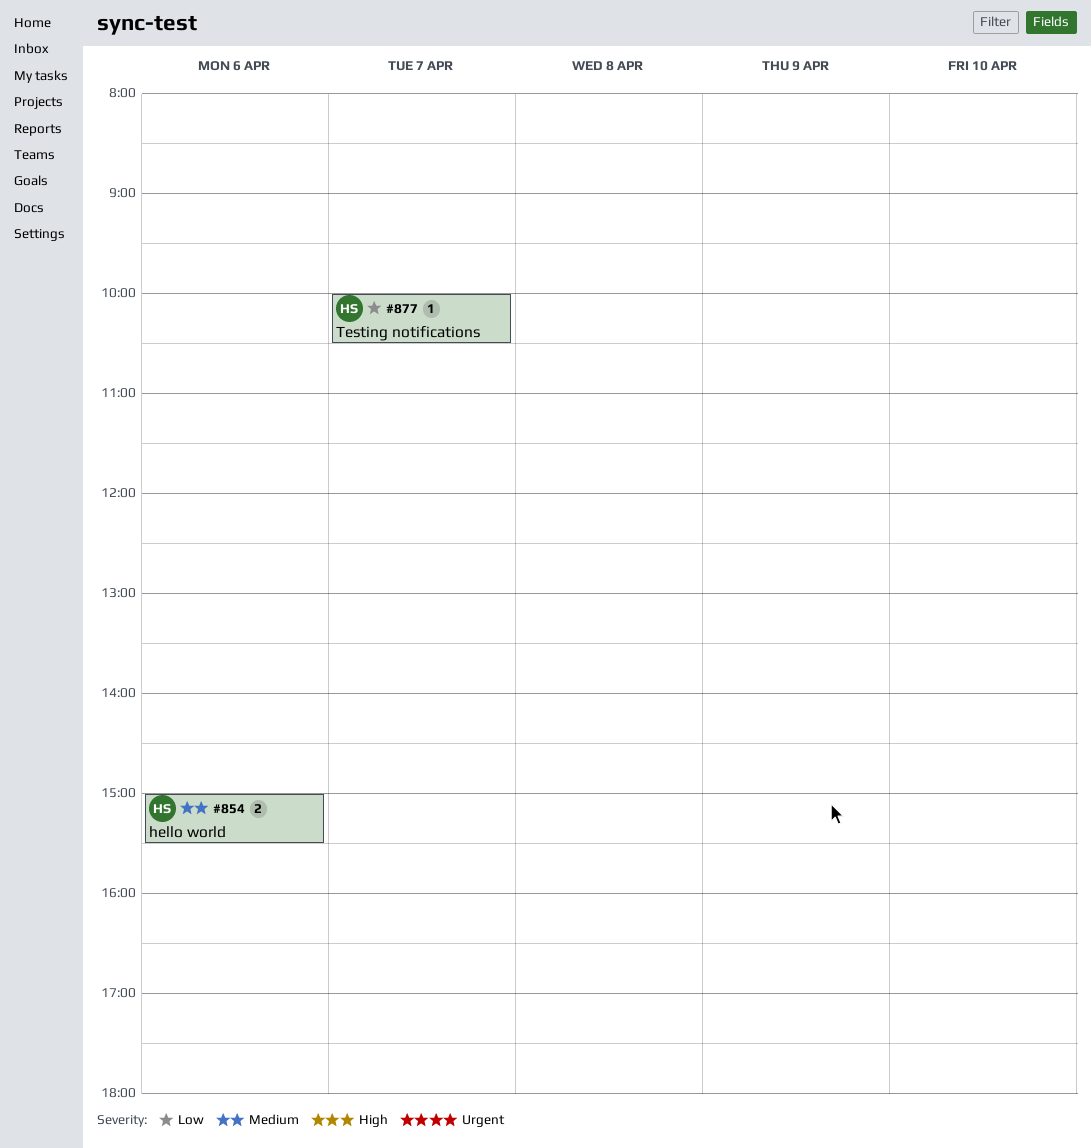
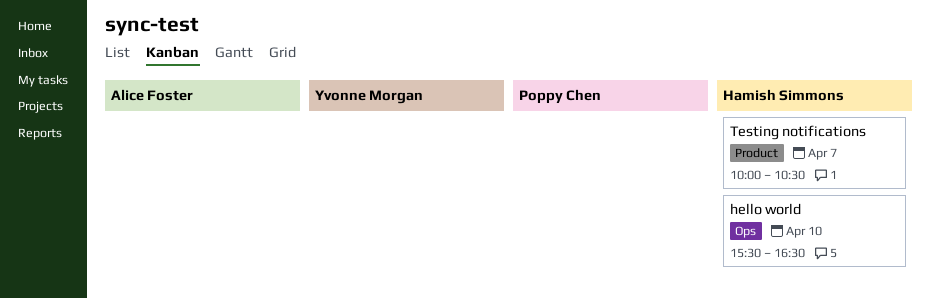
hello world, day: Apr 6 -> Apr 10
hello world, begins: 15:00 -> 15:30
hello world, ends: 15:30 -> 16:30

